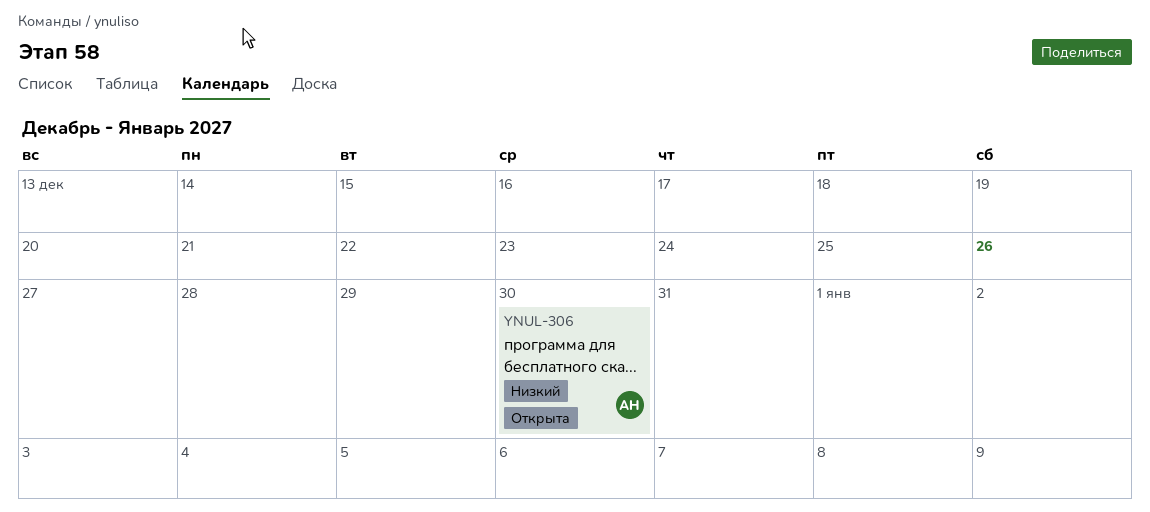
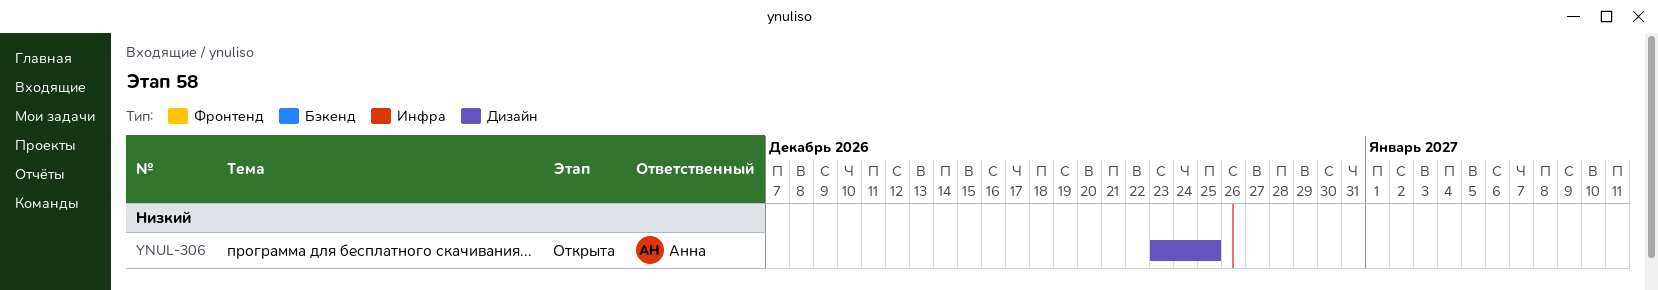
YNUL-306, due: Dec 30 -> Dec 25

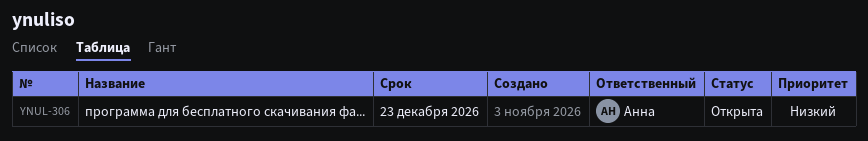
YNUL-306, due: Dec 25 -> Dec 23

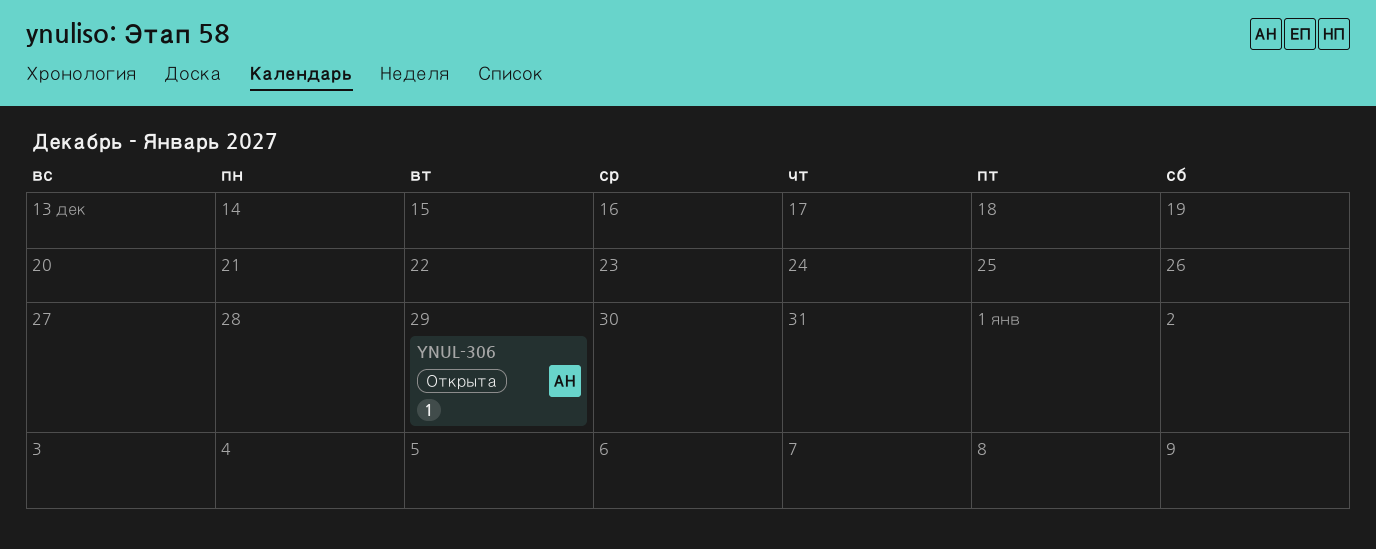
YNUL-306, due: Dec 23 -> Dec 29

